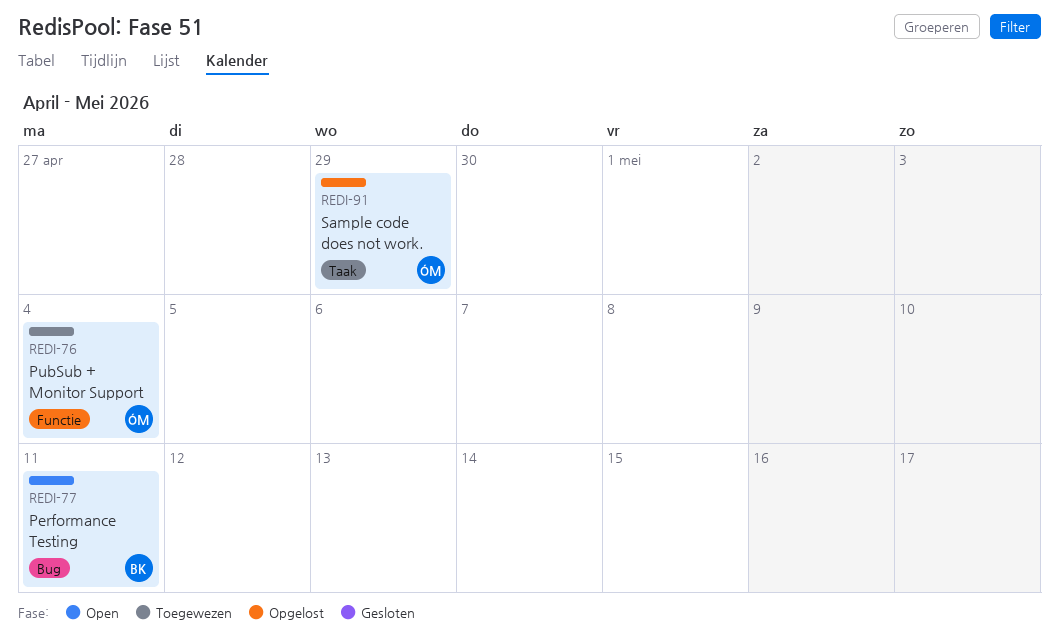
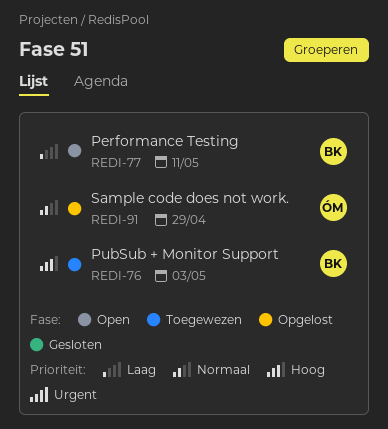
REDI-76, owner: ÓM -> BK
REDI-76, due: May 4 -> May 3

